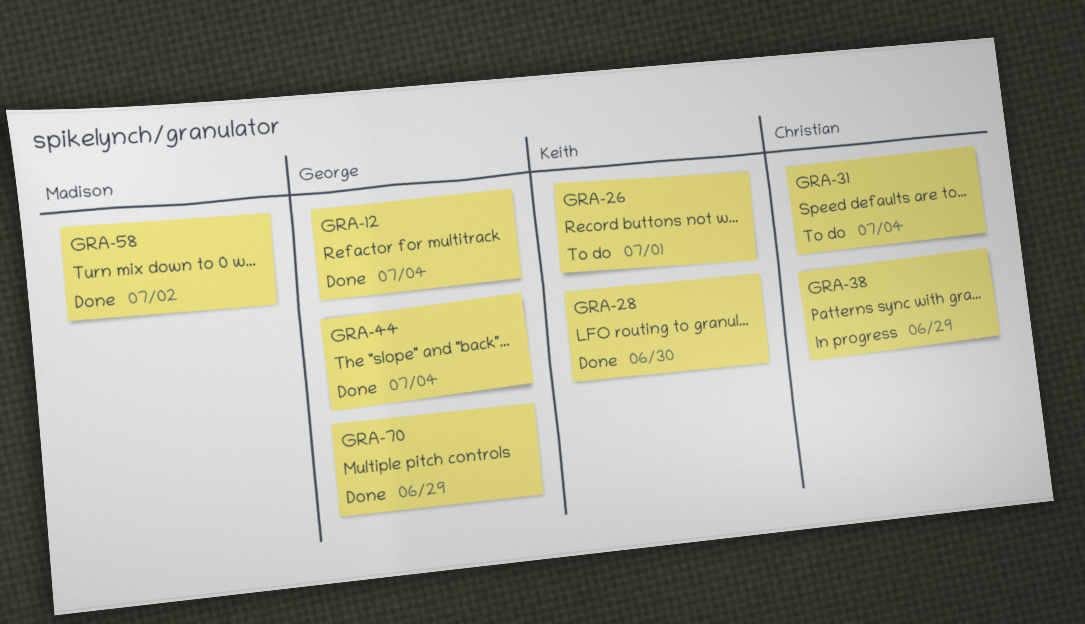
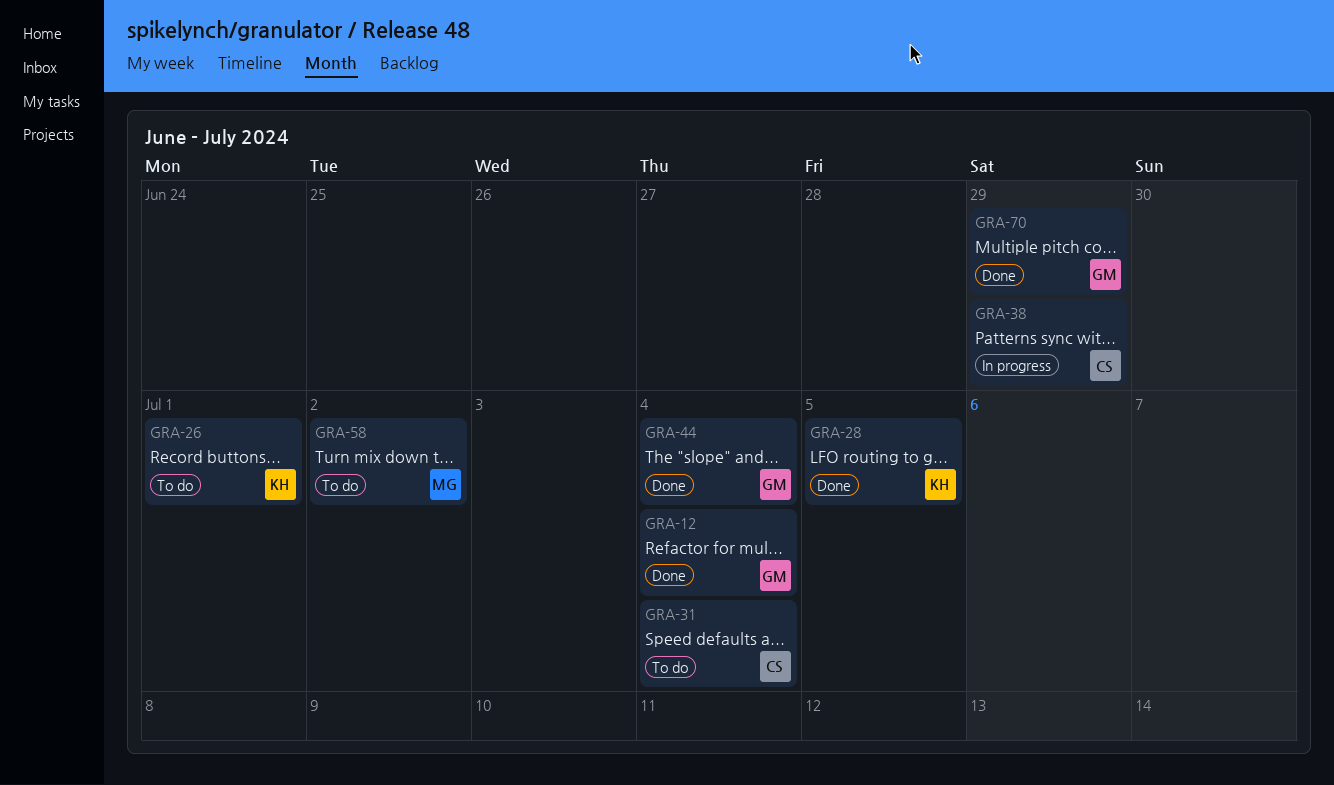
GRA-28, due: Jun 30 -> Jul 5
GRA-58, status: Done -> To do

